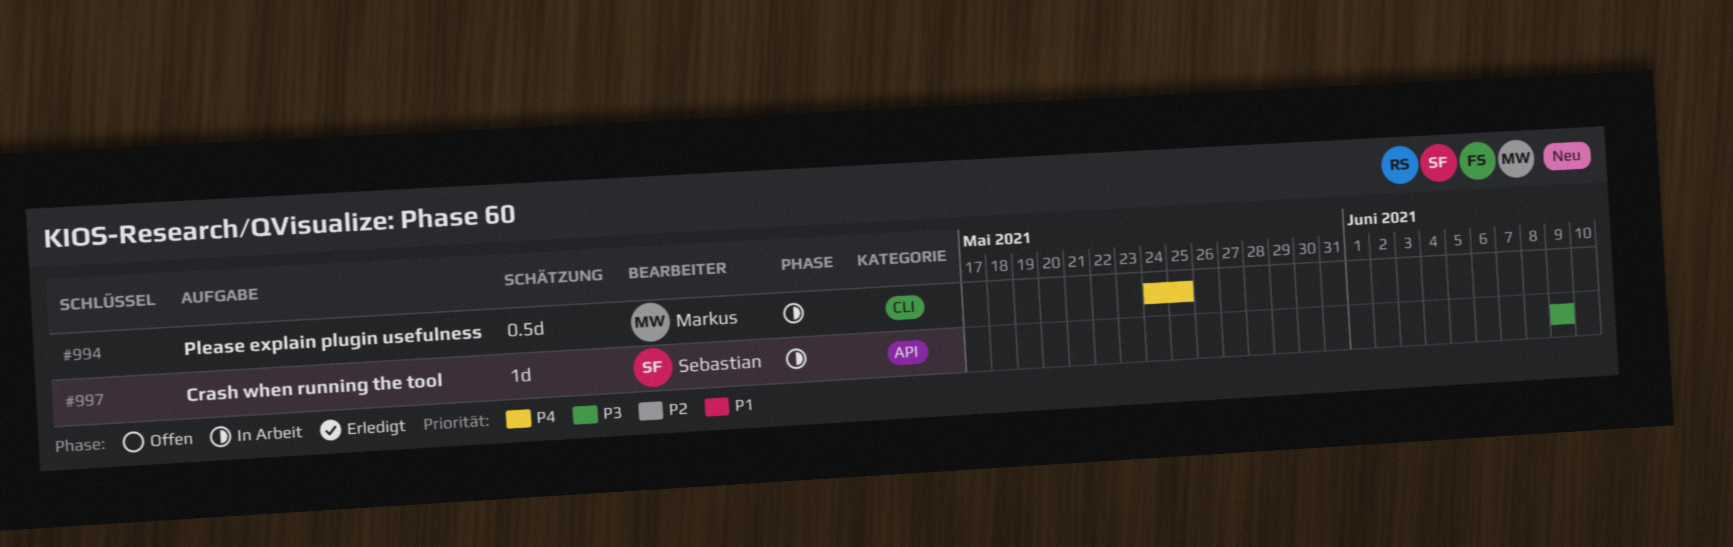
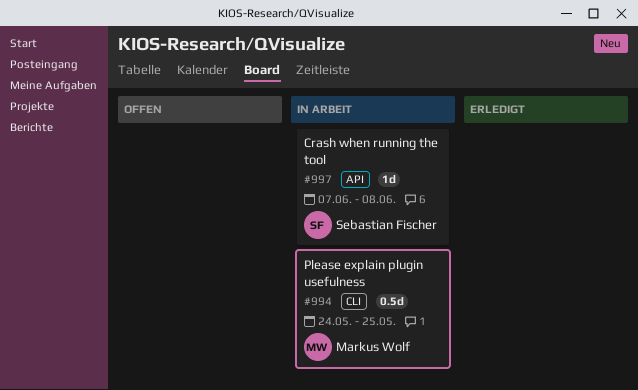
#997, start: Jun 9 -> Jun 7
#997, due: Jun 9 -> Jun 8

